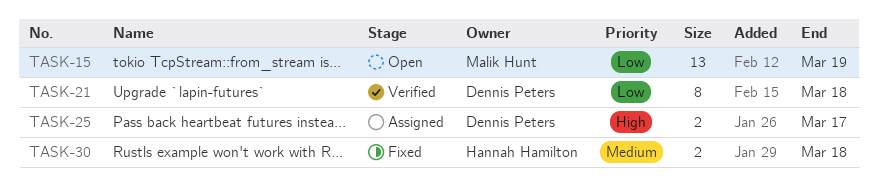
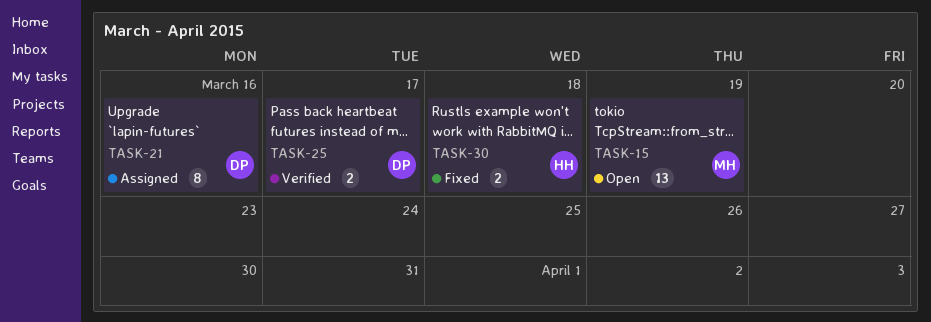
TASK-21, status: Verified -> Assigned
TASK-21, due: Mar 18 -> Mar 16
TASK-25, status: Assigned -> Verified

